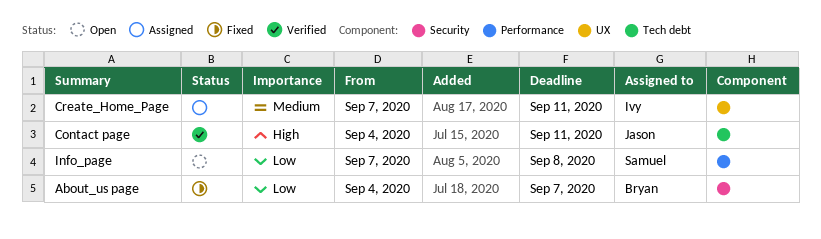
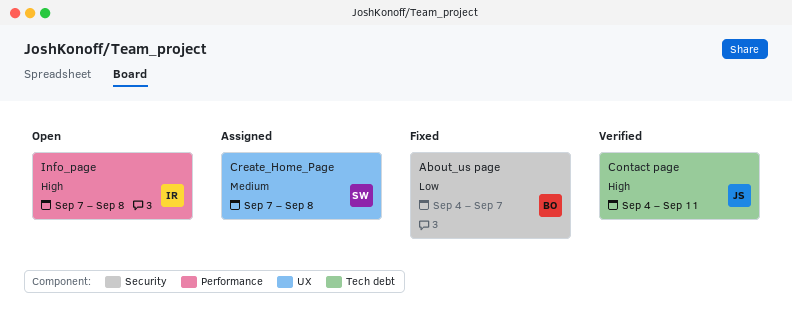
Create_Home_Page, owner: Ivy -> Samuel
Create_Home_Page, due: Sep 11 -> Sep 8
Info_page, owner: Samuel -> Ivy
Info_page, priority: Low -> High

